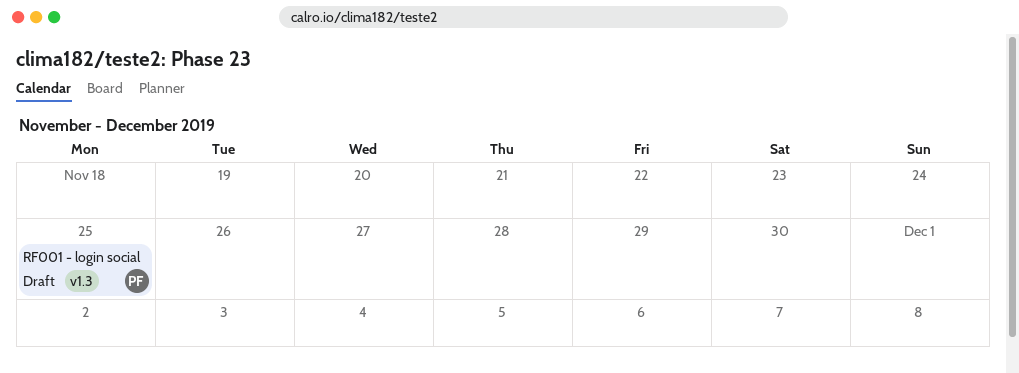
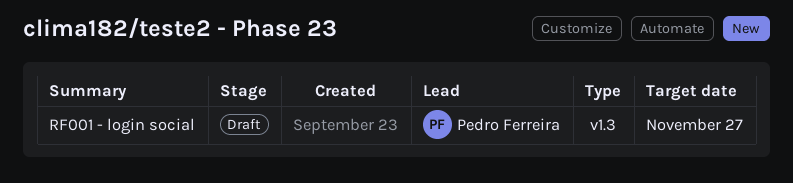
RF001 - login social, due: Nov 25 -> Nov 27

